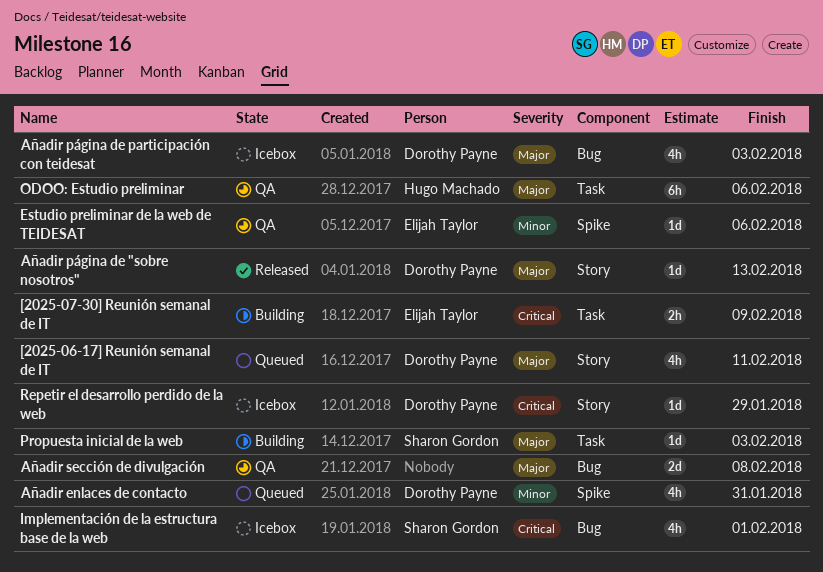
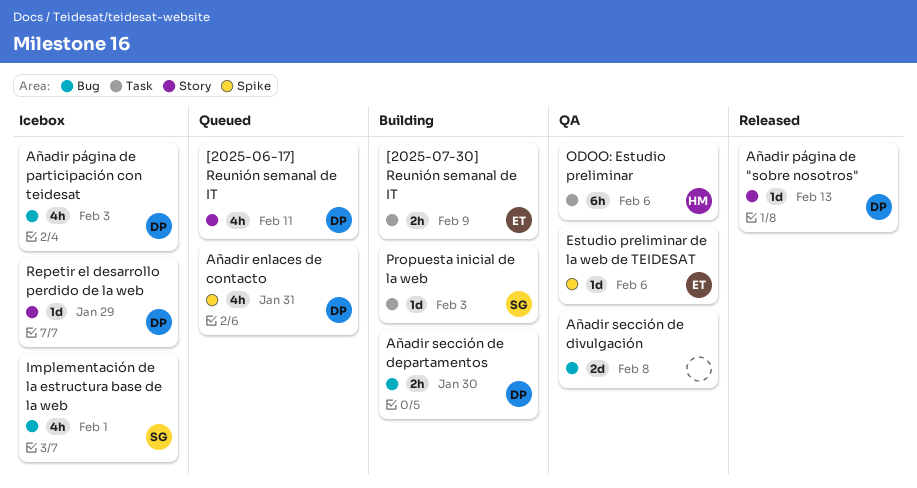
Añadir sección de departamentos: none -> present

